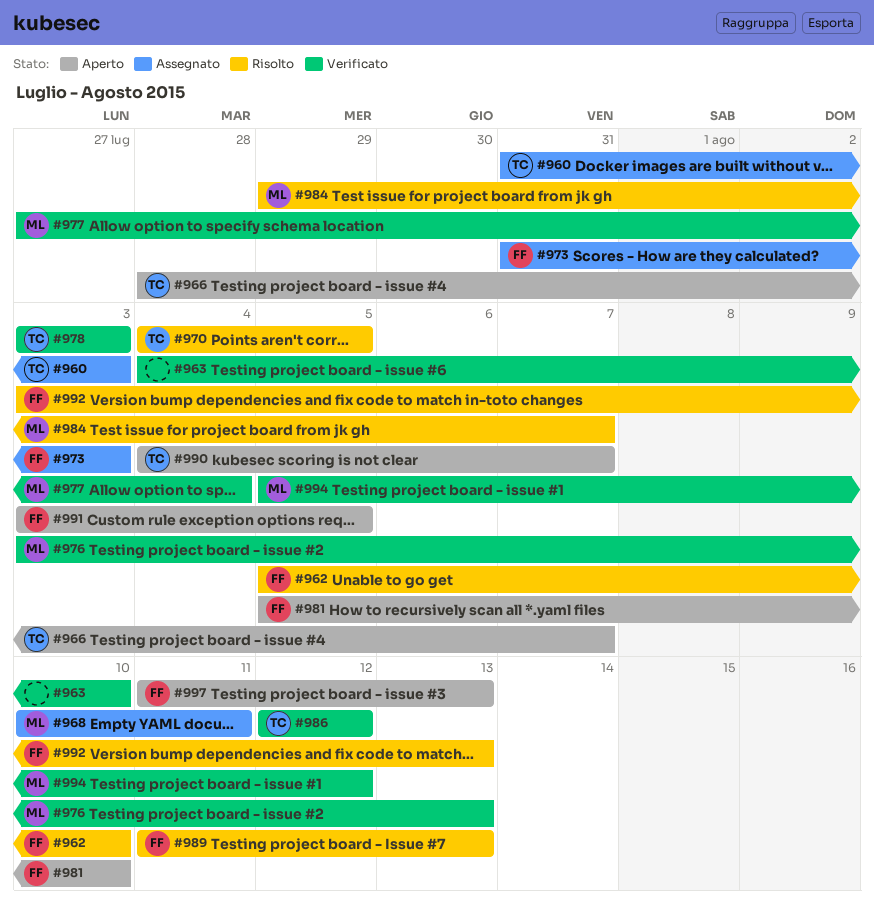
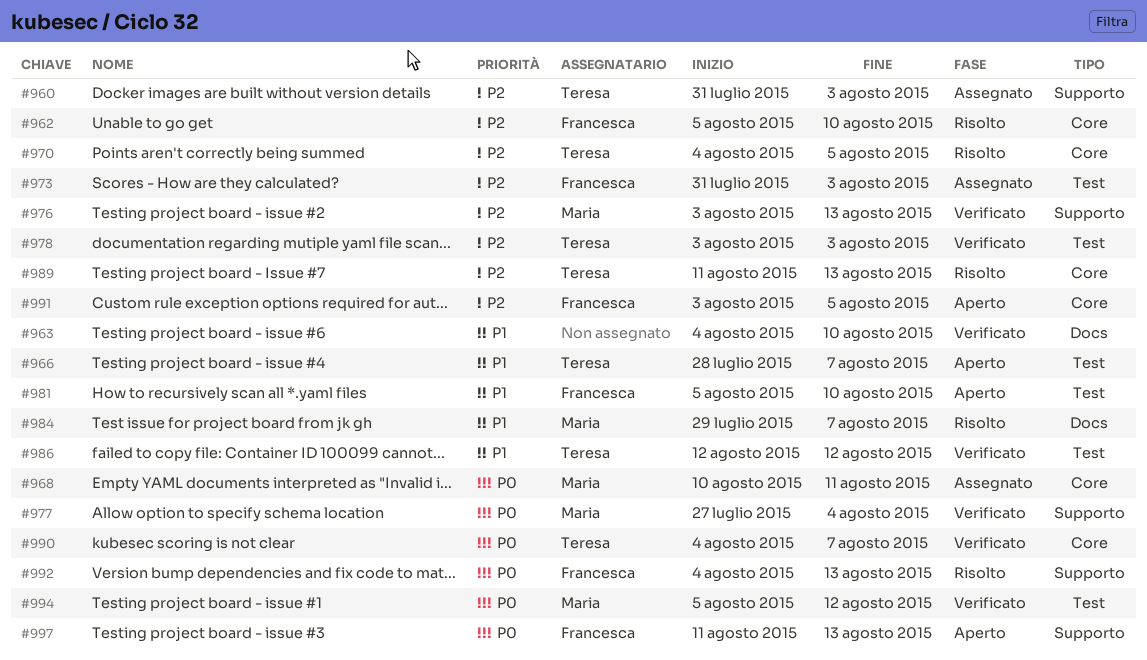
#989, owner: Francesca -> Teresa
#990, status: Aperto -> Verificato
#992, start: Aug 3 -> Aug 4

